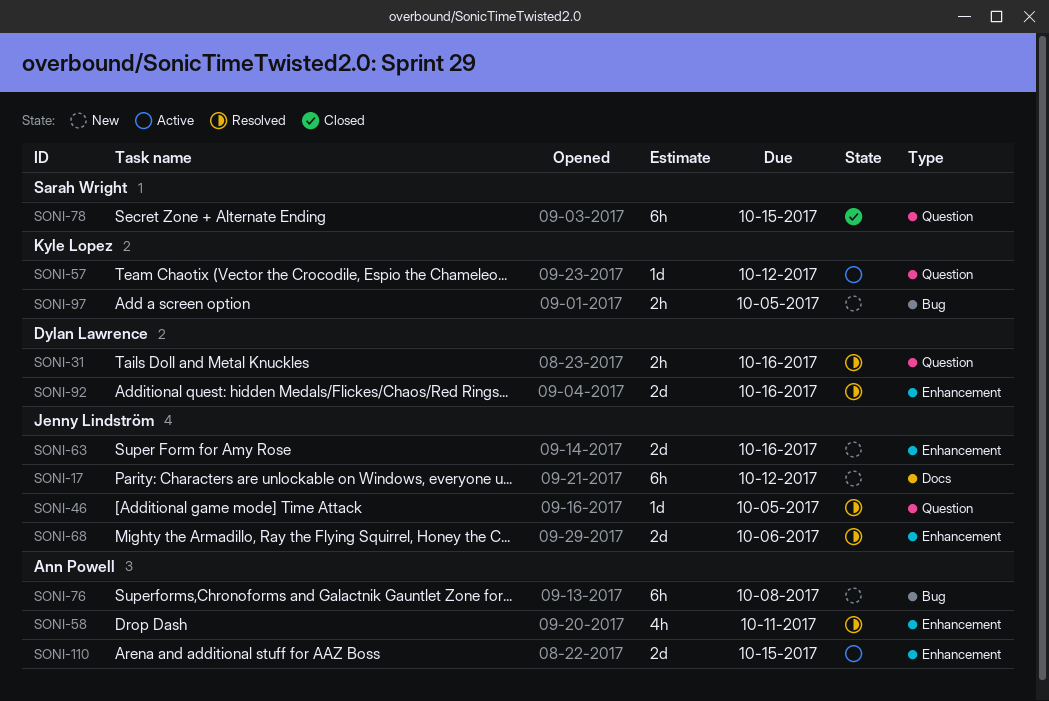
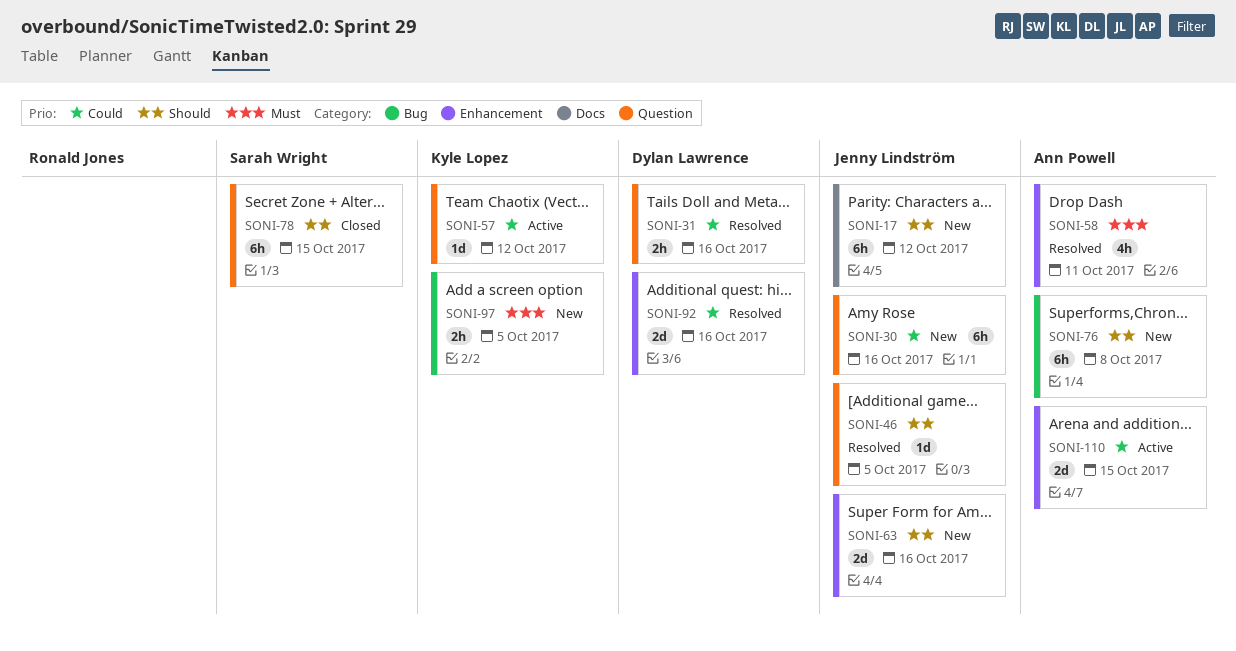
SONI-30: none -> present
SONI-68: present -> none

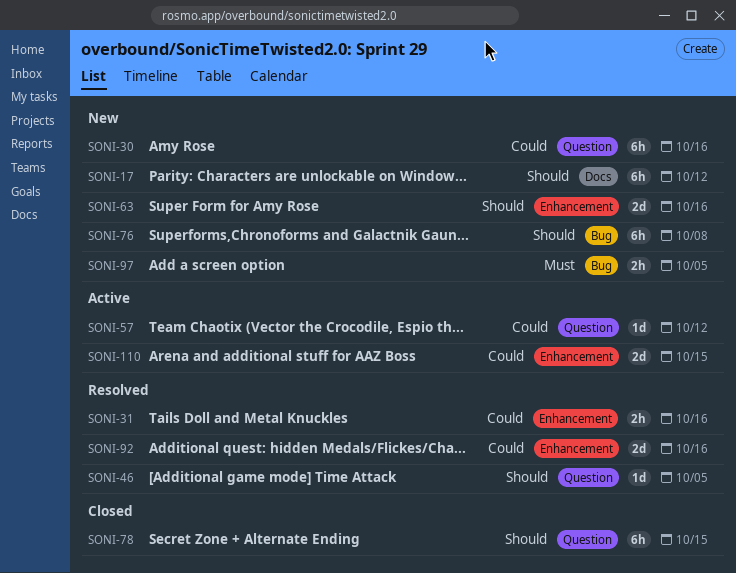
SONI-31, label: Question -> Enhancement
SONI-58: present -> none

